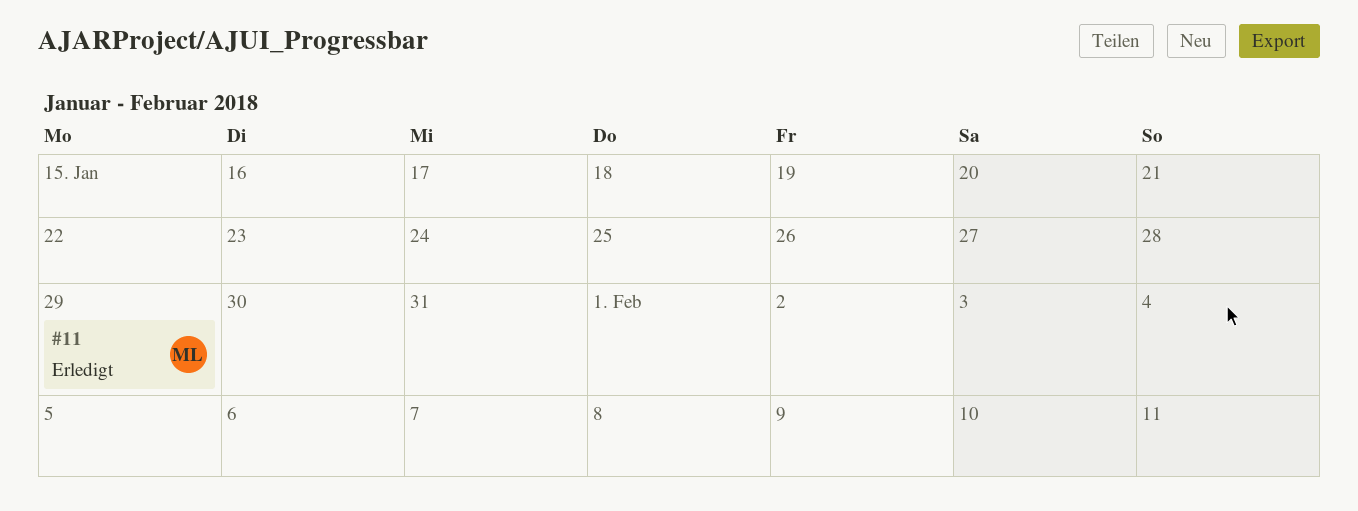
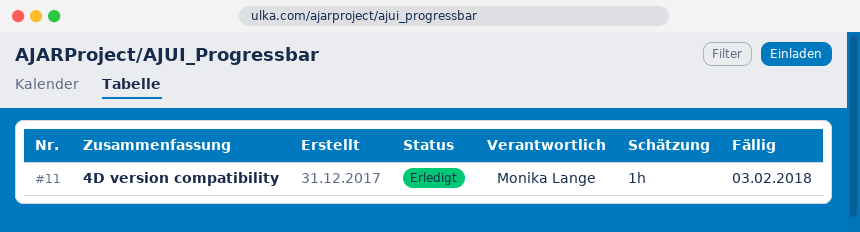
#11, due: Jan 29 -> Feb 3

